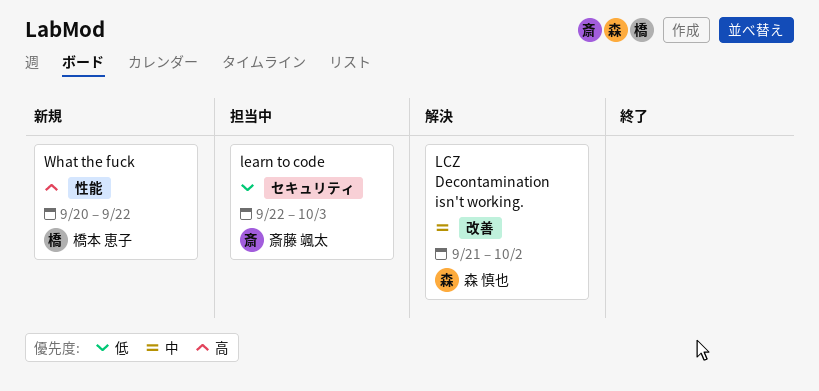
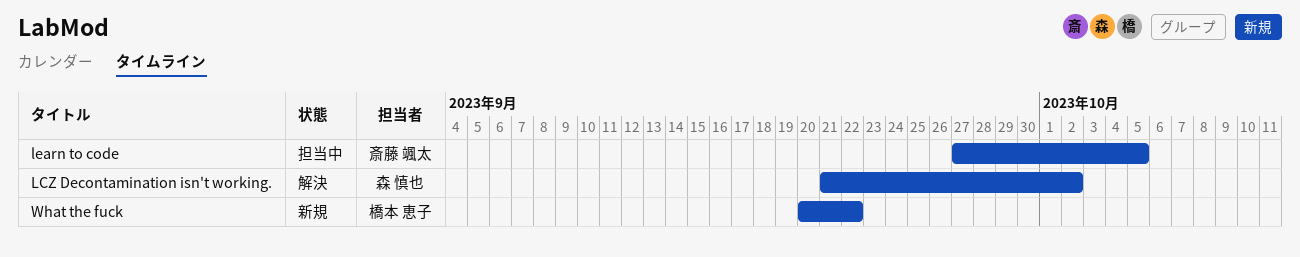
learn to code, start: Sep 22 -> Sep 27
learn to code, due: Oct 3 -> Oct 5

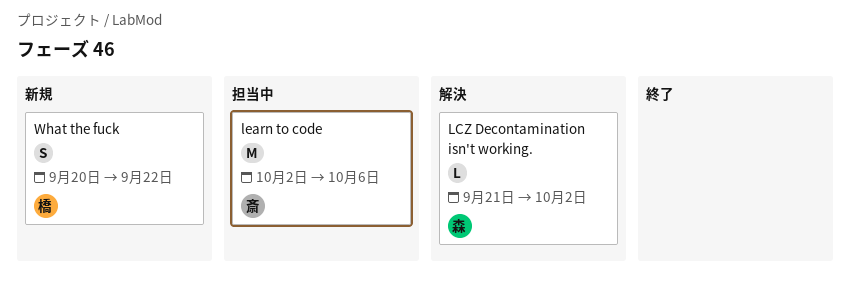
learn to code, start: Sep 27 -> Oct 2
learn to code, due: Oct 5 -> Oct 6

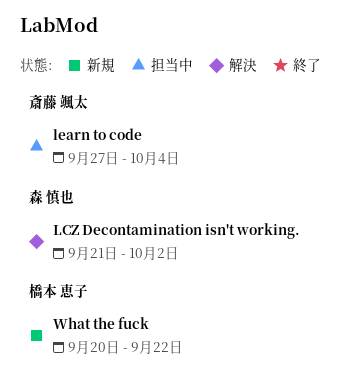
learn to code, start: Oct 2 -> Sep 27
learn to code, due: Oct 6 -> Oct 4

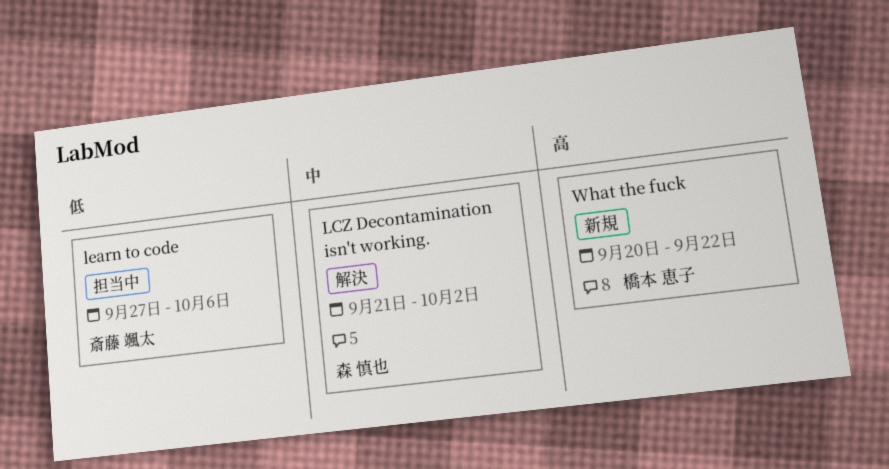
learn to code, due: Oct 4 -> Oct 6

